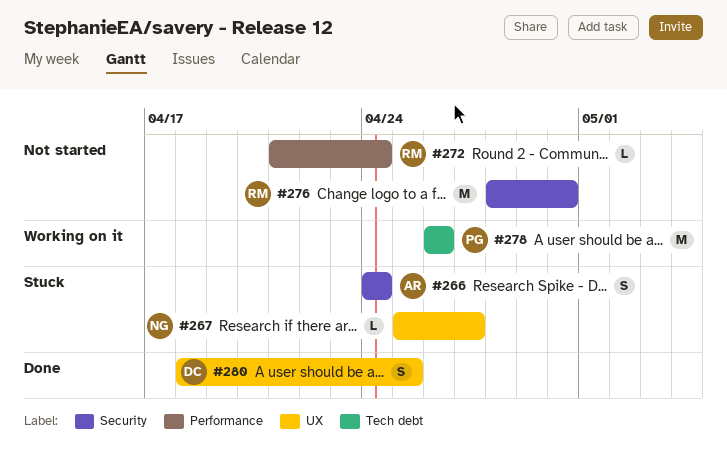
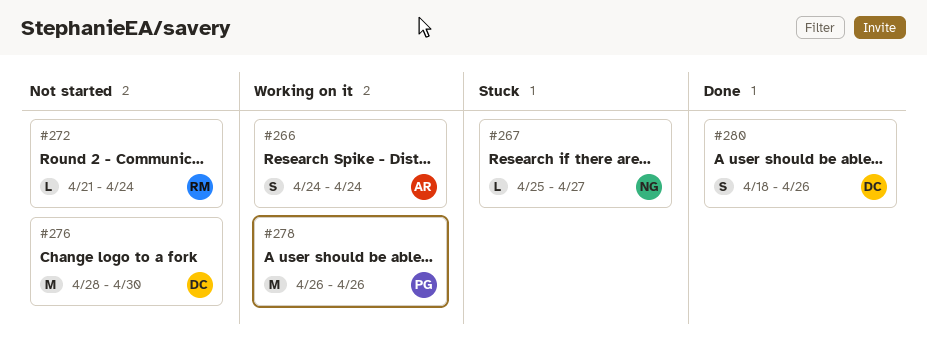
#266, status: Stuck -> Working on it
#276, owner: RM -> DC
#280, due: Apr 25 -> Apr 26

